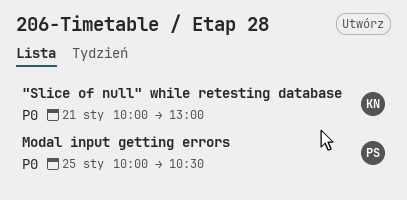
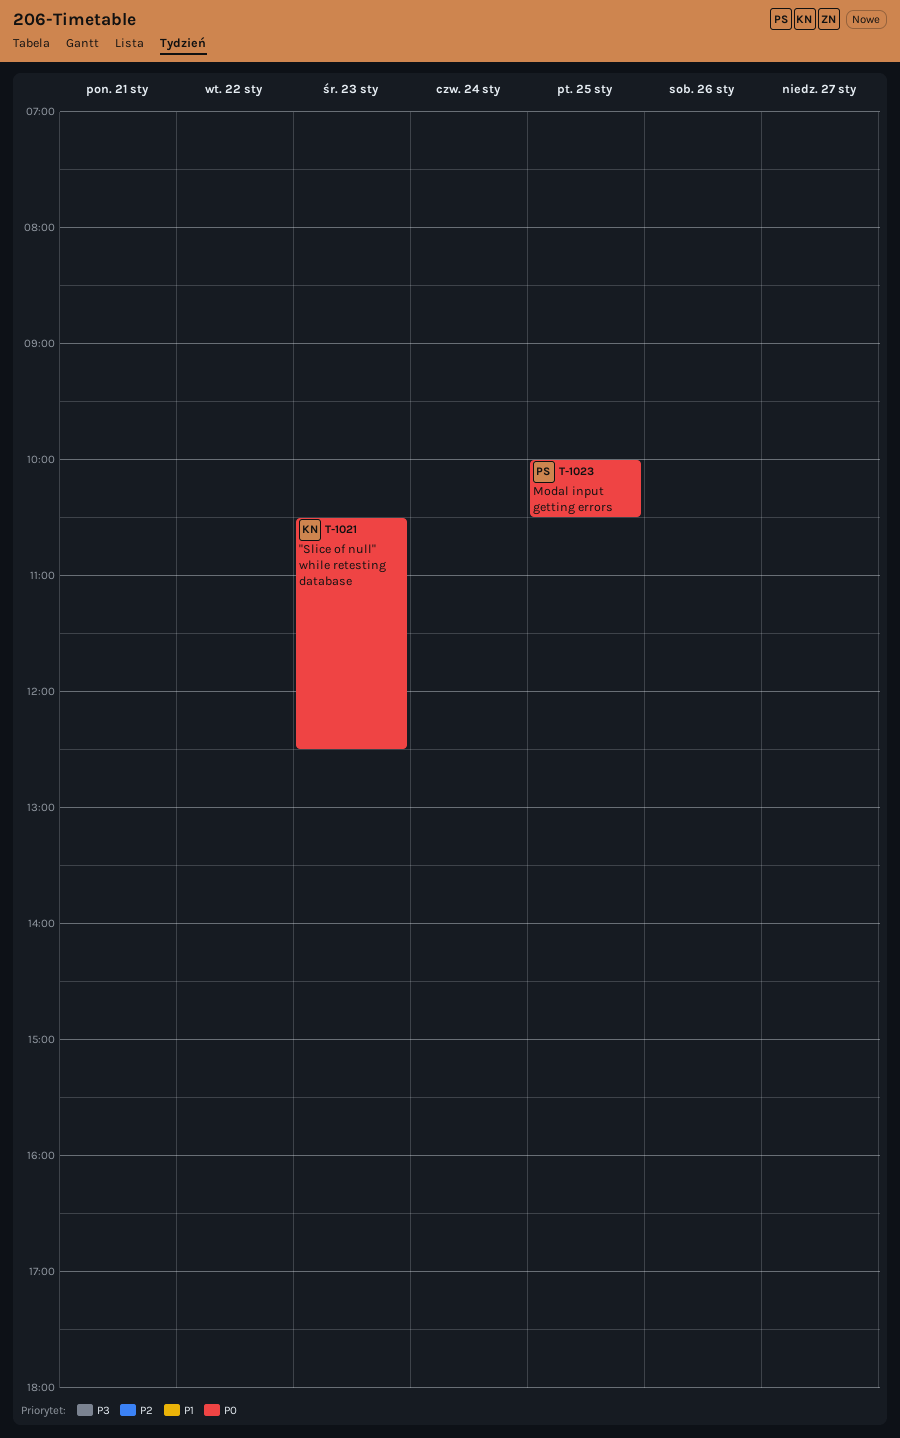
"Slice of null" while retesting database, day: Jan 21 -> Jan 23
"Slice of null" while retesting database, begins: 10:00 -> 10:30
"Slice of null" while retesting database, ends: 13:00 -> 12:30

